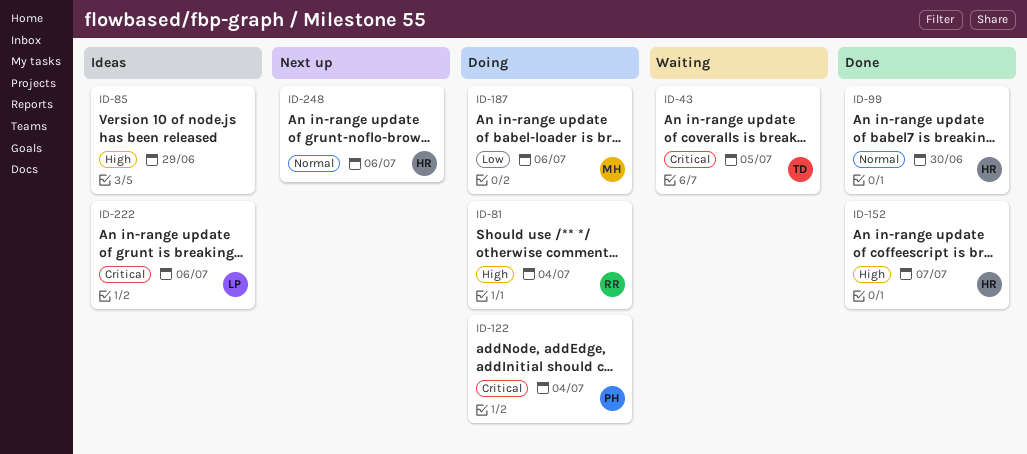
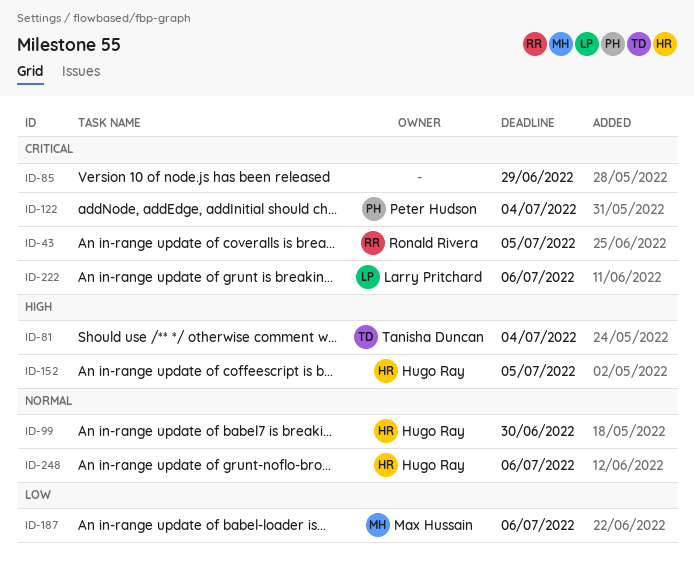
ID-43, owner: Tanisha Duncan -> Ronald Rivera
ID-81, owner: Ronald Rivera -> Tanisha Duncan
ID-85, priority: High -> Critical
ID-152, due: Jul 7 -> Jul 5

